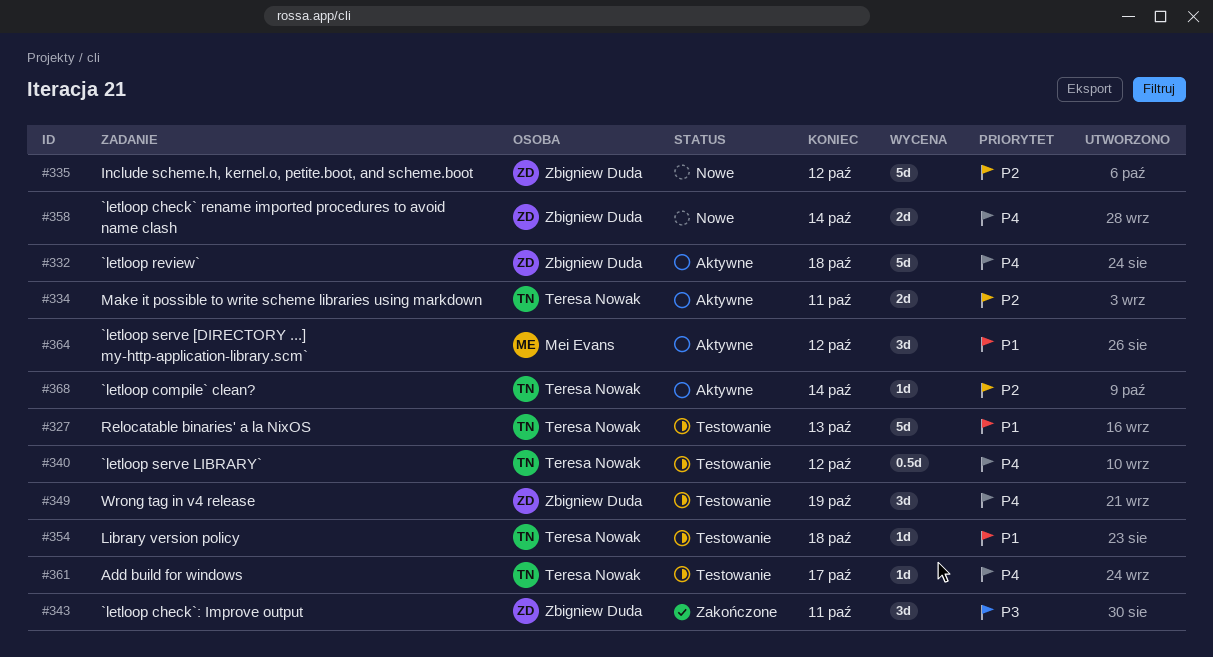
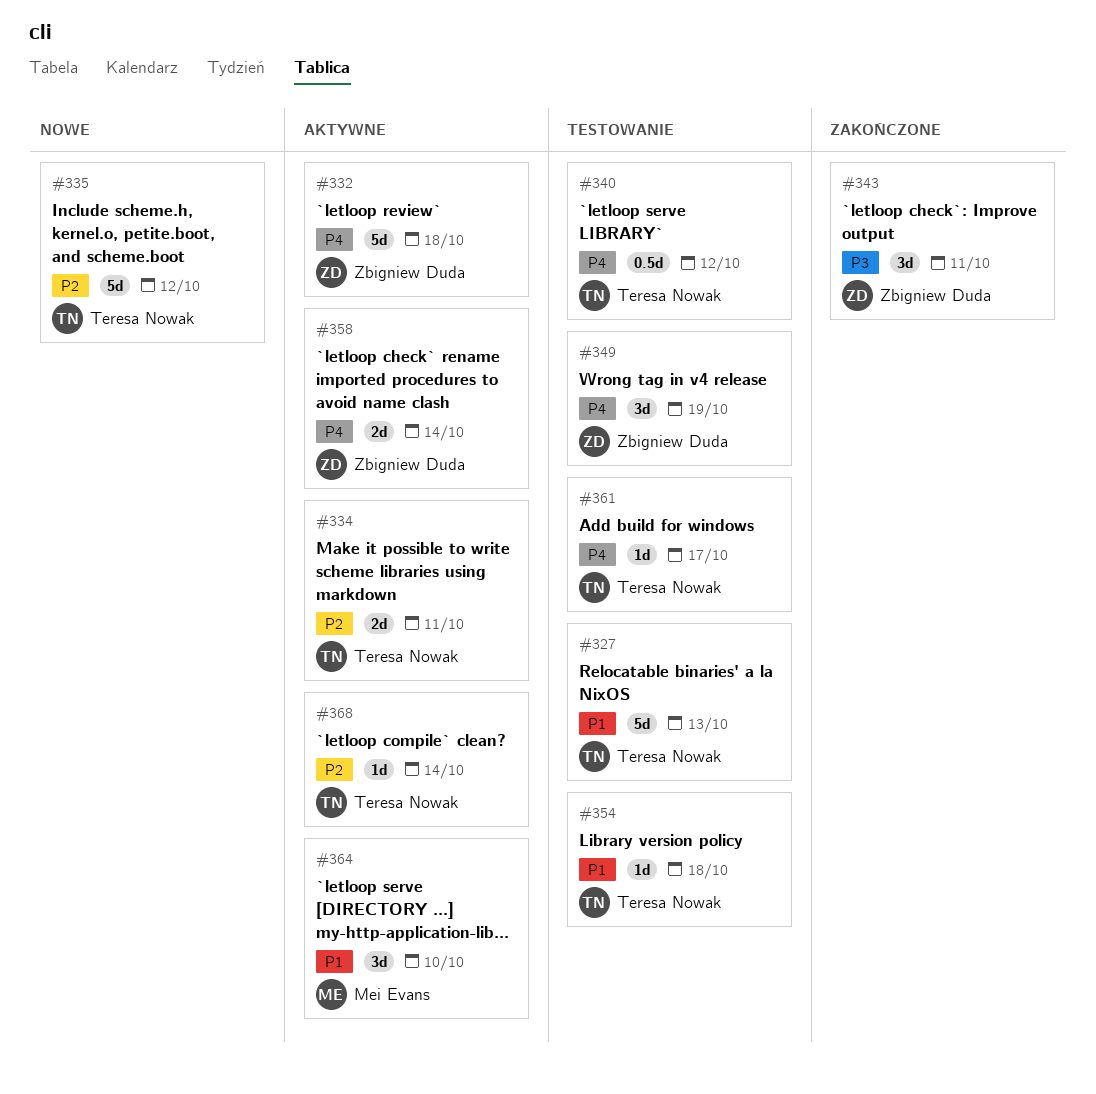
#335, owner: Zbigniew Duda -> Teresa Nowak
#358, status: Nowe -> Aktywne
#364, due: Oct 12 -> Oct 10

